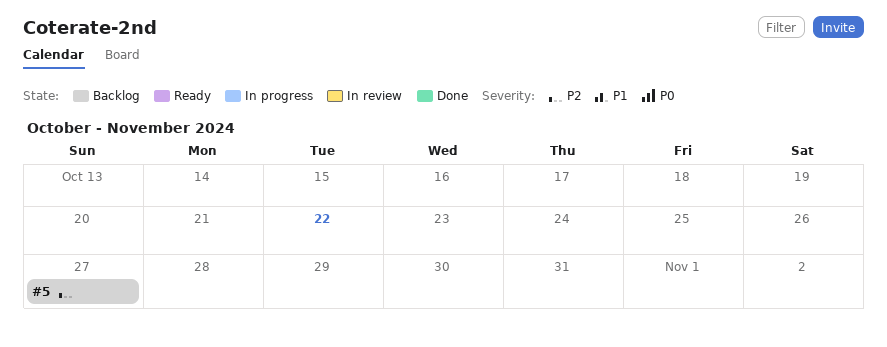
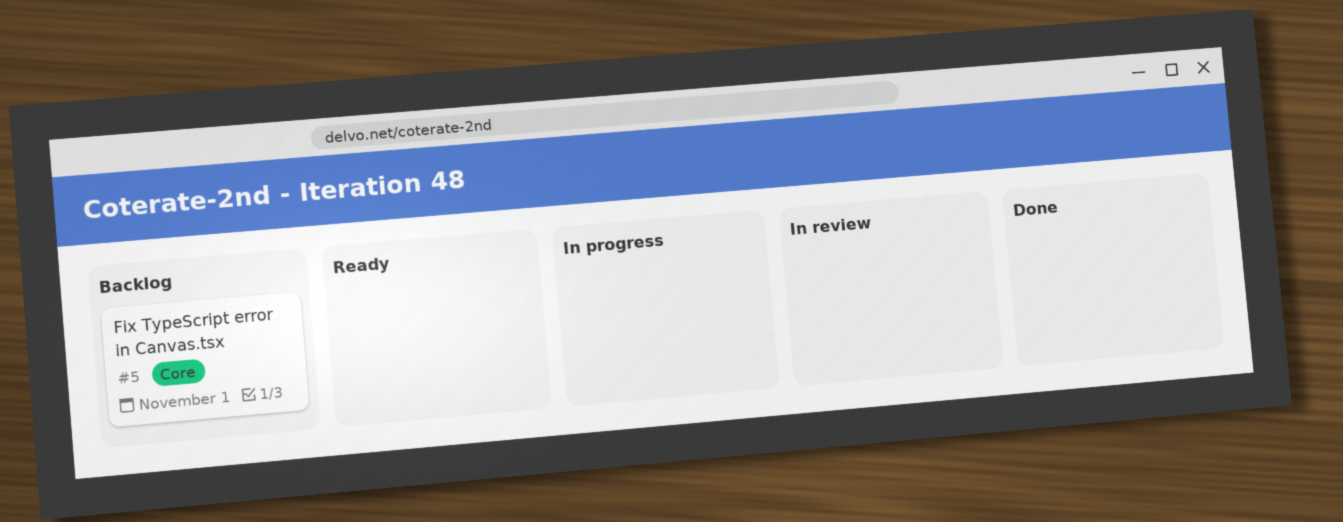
#5, due: Oct 27 -> Nov 1

